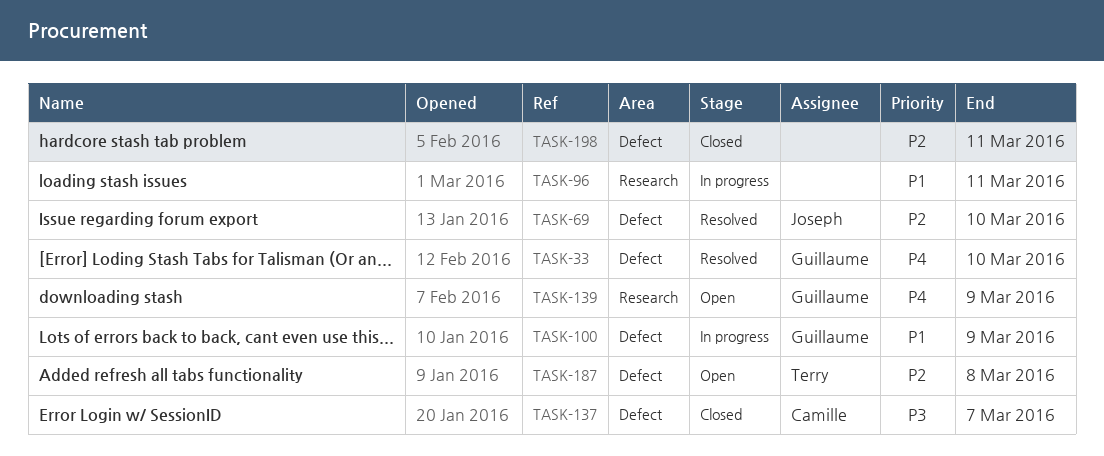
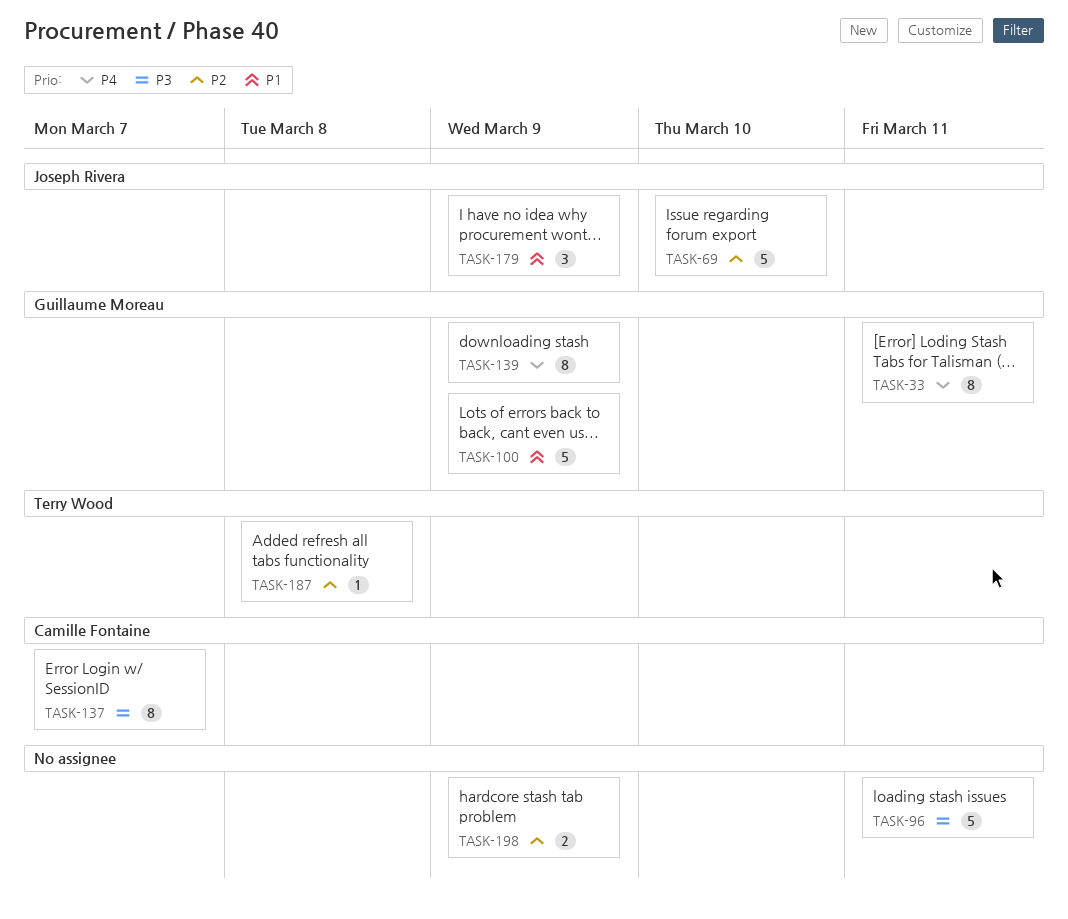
TASK-33, due: Mar 10 -> Mar 11
TASK-96, priority: P1 -> P3
TASK-179: none -> present
TASK-198, due: Mar 11 -> Mar 9

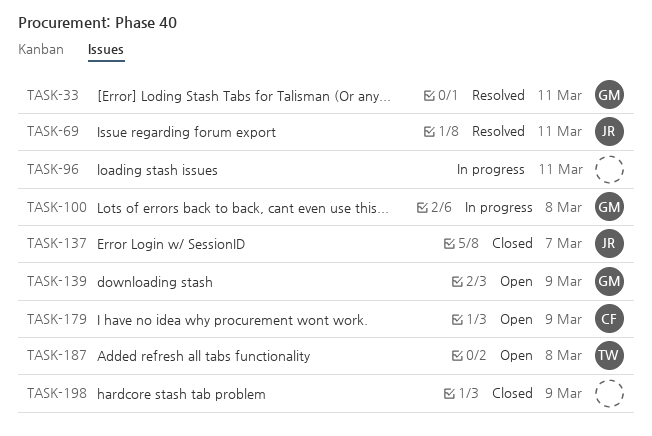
TASK-69, due: Mar 10 -> Mar 11
TASK-100, due: Mar 9 -> Mar 8
TASK-137, owner: Camille Fontaine -> Joseph Rivera
TASK-179, owner: Joseph Rivera -> Camille Fontaine

